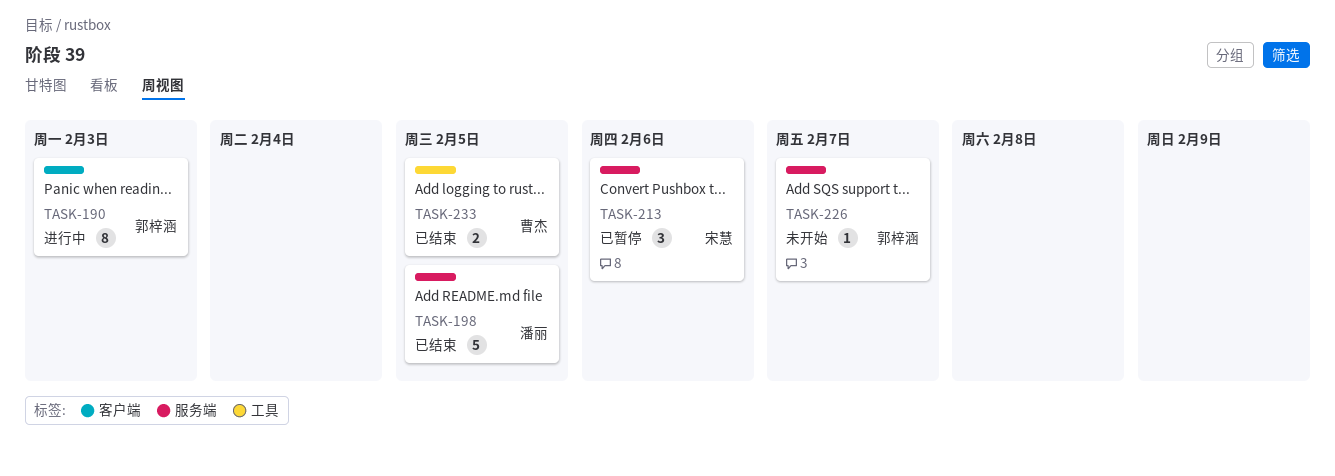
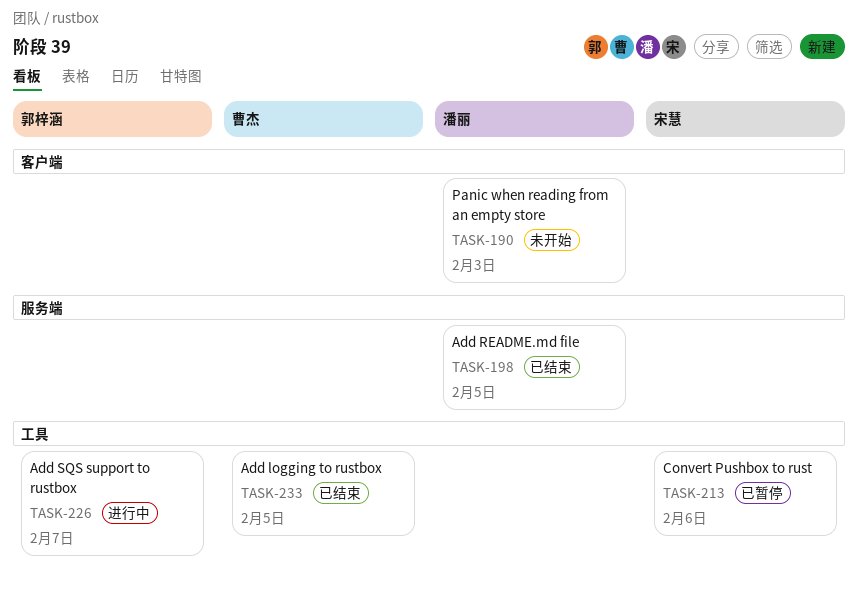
TASK-190, status: 进行中 -> 未开始
TASK-190, owner: 郭梓涵 -> 潘丽
TASK-213, label: 服务端 -> 工具
TASK-226, status: 未开始 -> 进行中
TASK-226, label: 服务端 -> 工具

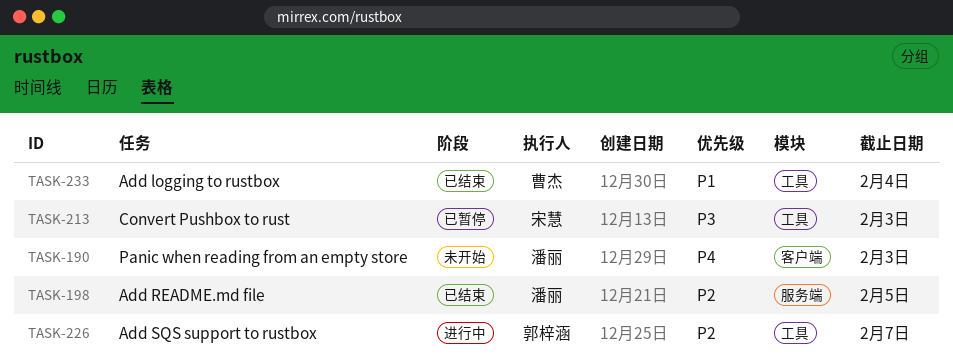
TASK-213, due: Feb 6 -> Feb 3
TASK-233, due: Feb 5 -> Feb 4

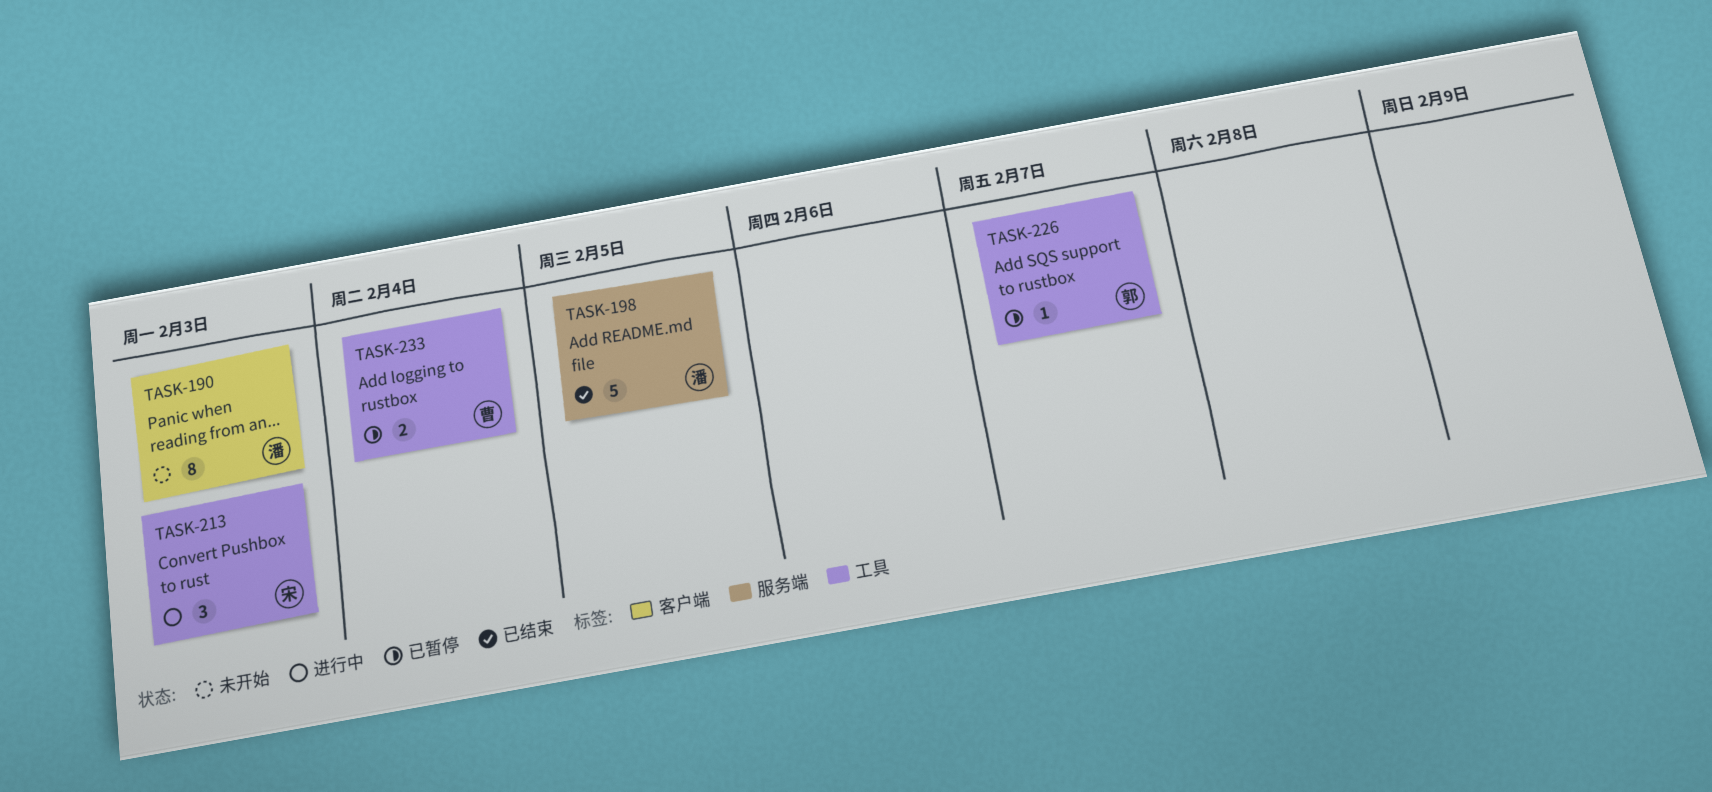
TASK-213, status: 已暂停 -> 进行中
TASK-226, status: 进行中 -> 已暂停
TASK-233, status: 已结束 -> 已暂停

